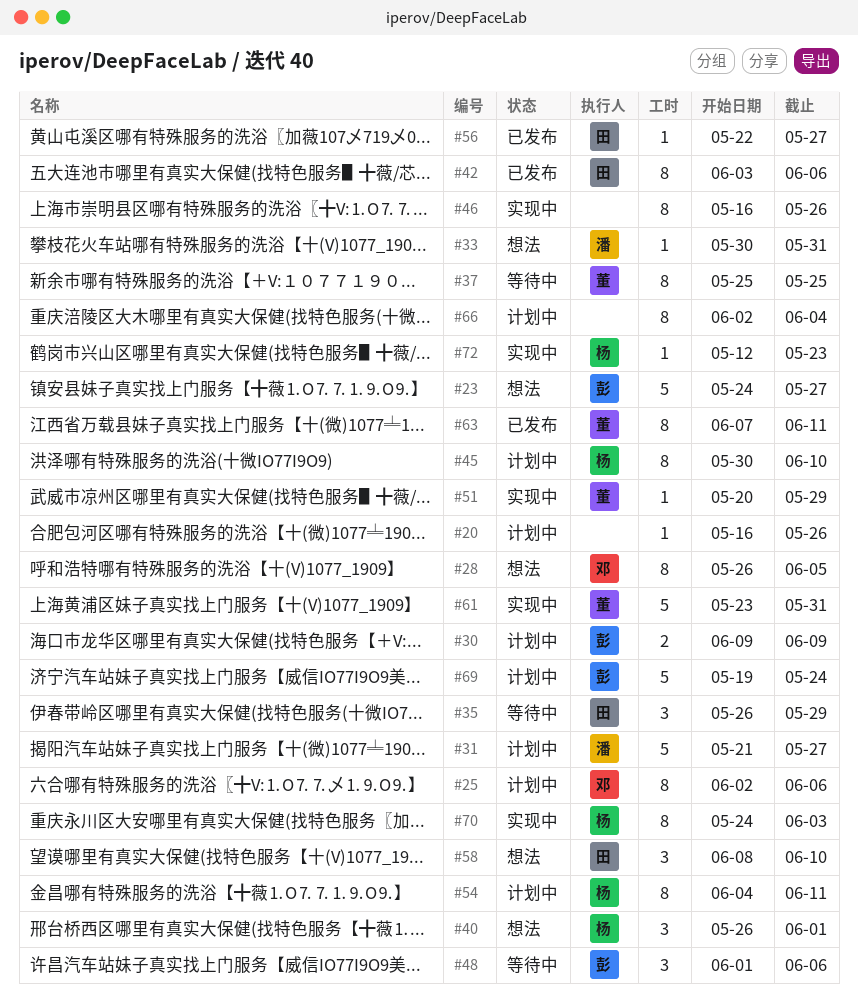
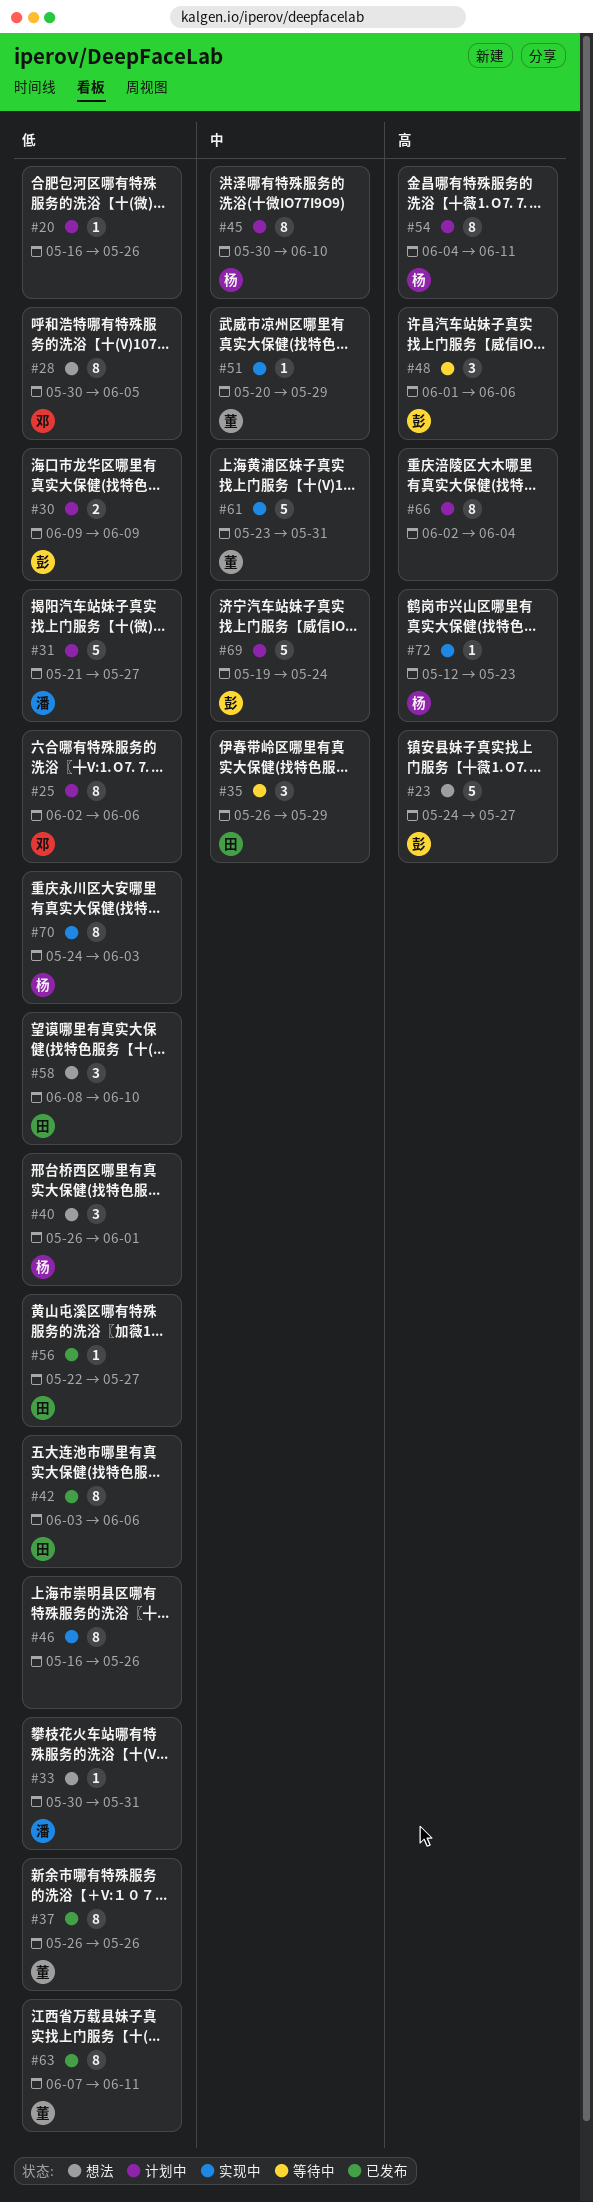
#28, start: May 26 -> May 30
#37, status: 等待中 -> 已发布
#37, start: May 25 -> May 26
#37, due: May 25 -> May 26

